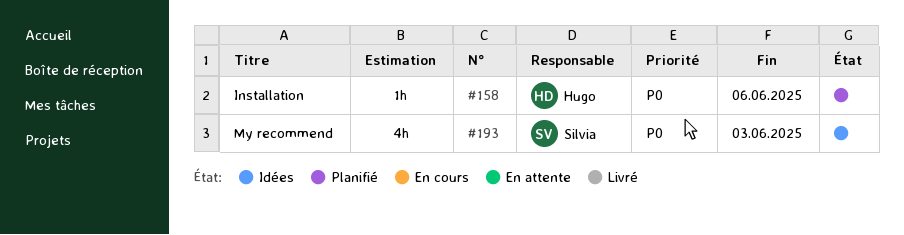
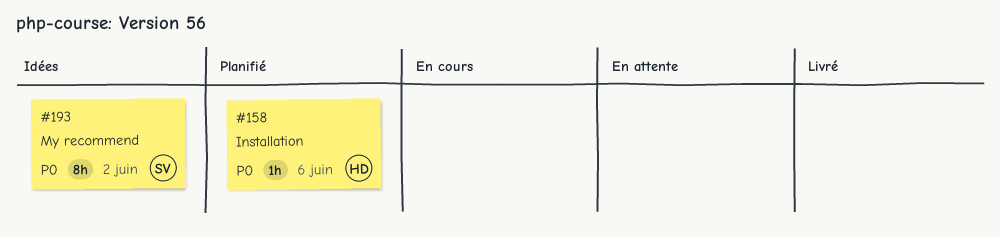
#193, estimate: 4h -> 8h
#193, due: Jun 3 -> Jun 2

